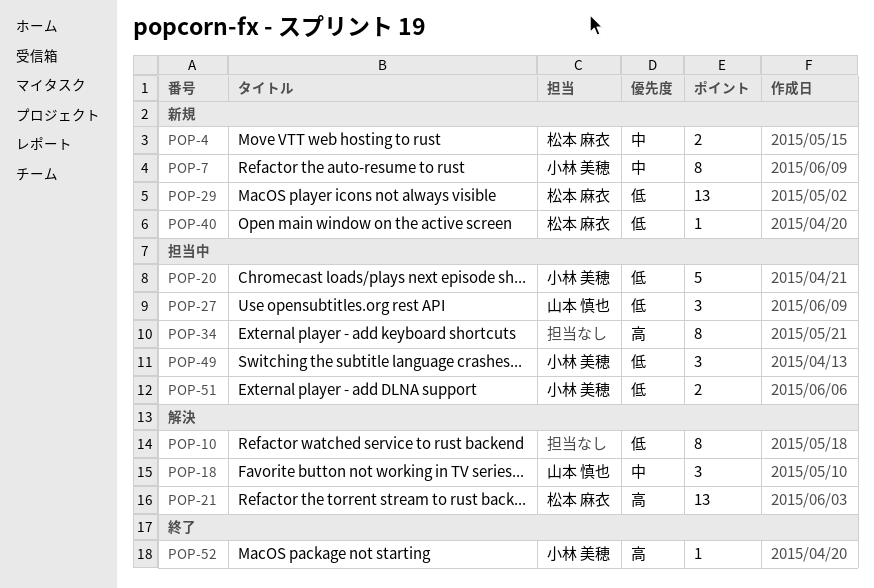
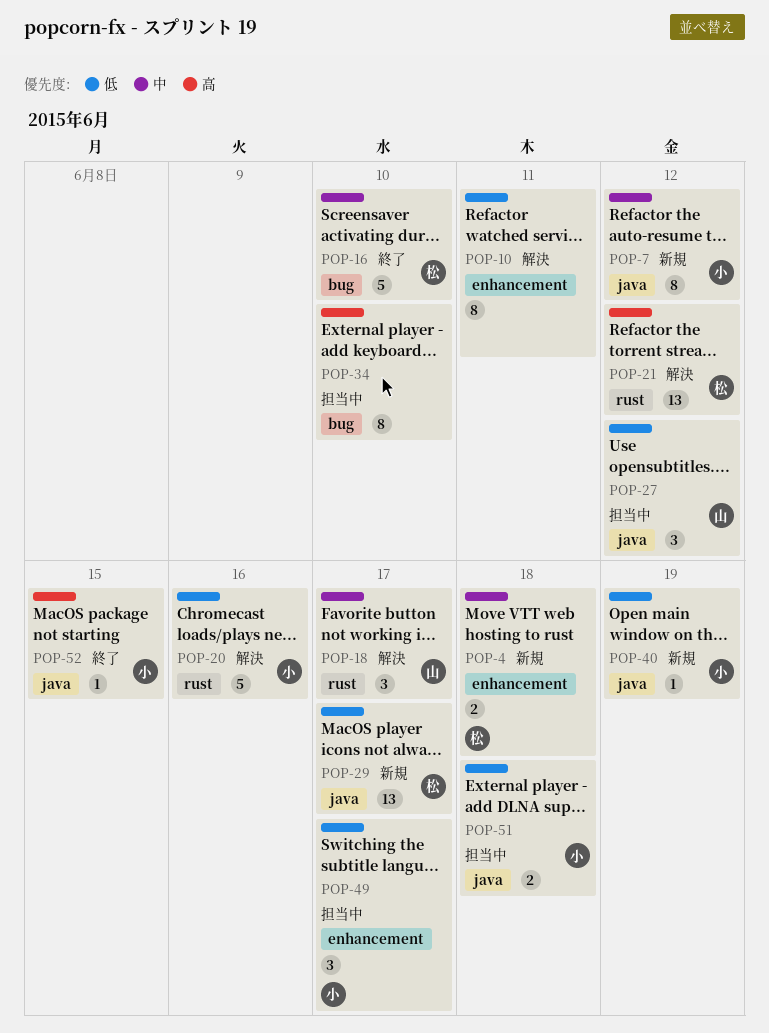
POP-16: none -> present
POP-20, status: 担当中 -> 解決
POP-40, owner: 松本 麻衣 -> 小林 美穂

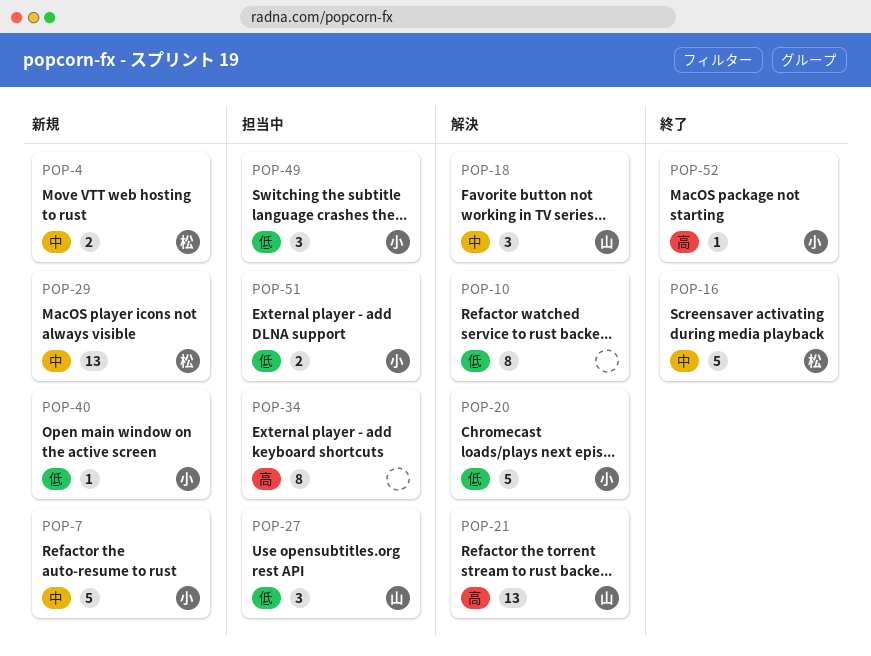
POP-7, estimate: 8 -> 5
POP-21, owner: 松 -> 山
POP-29, priority: 低 -> 中

